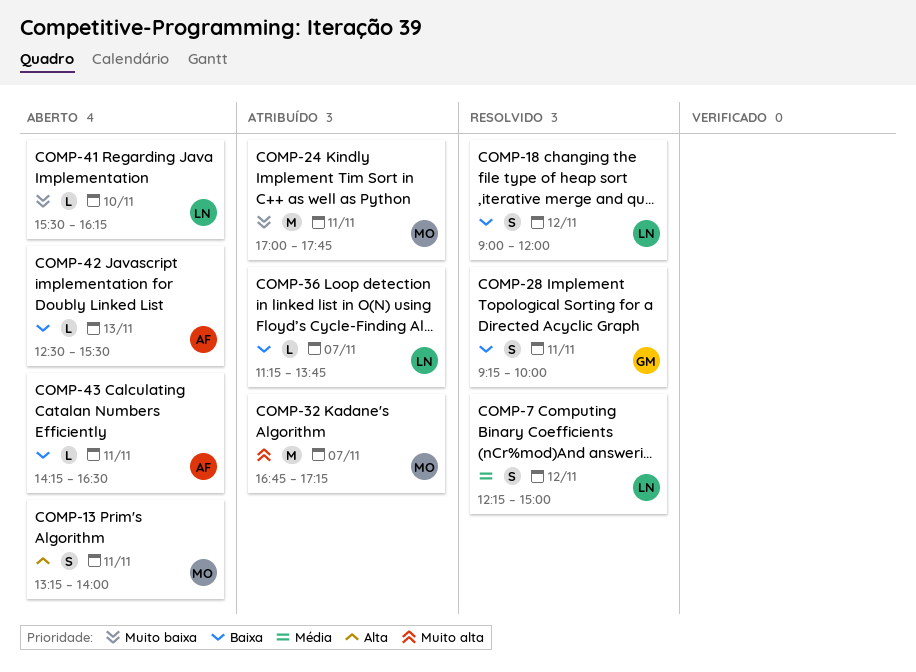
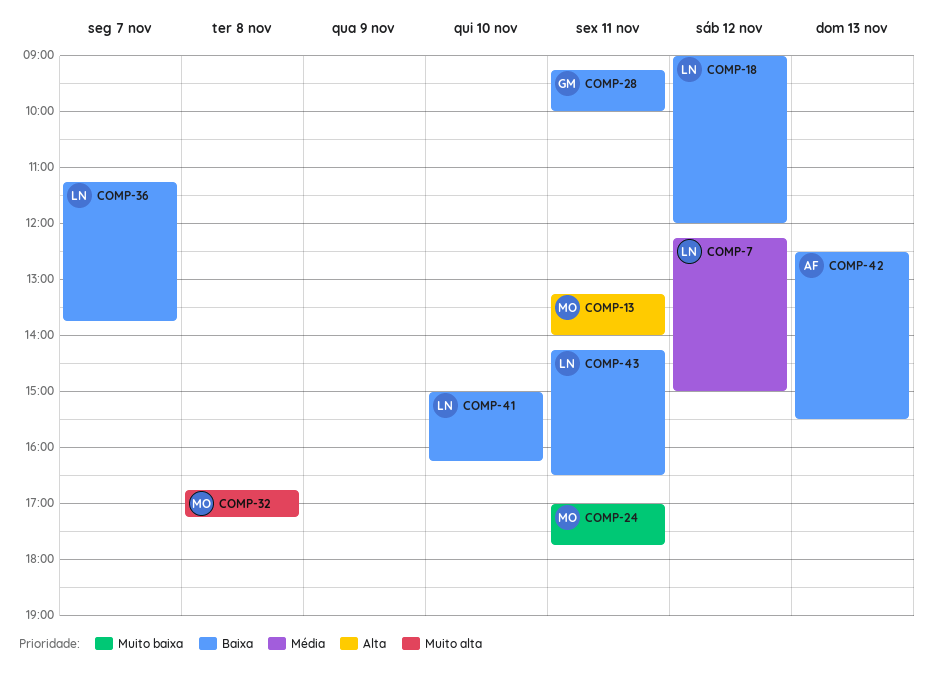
COMP-32, day: Nov 7 -> Nov 8
COMP-41, priority: Muito baixa -> Baixa
COMP-41, begins: 15:30 -> 15:00
COMP-43, owner: AF -> LN

